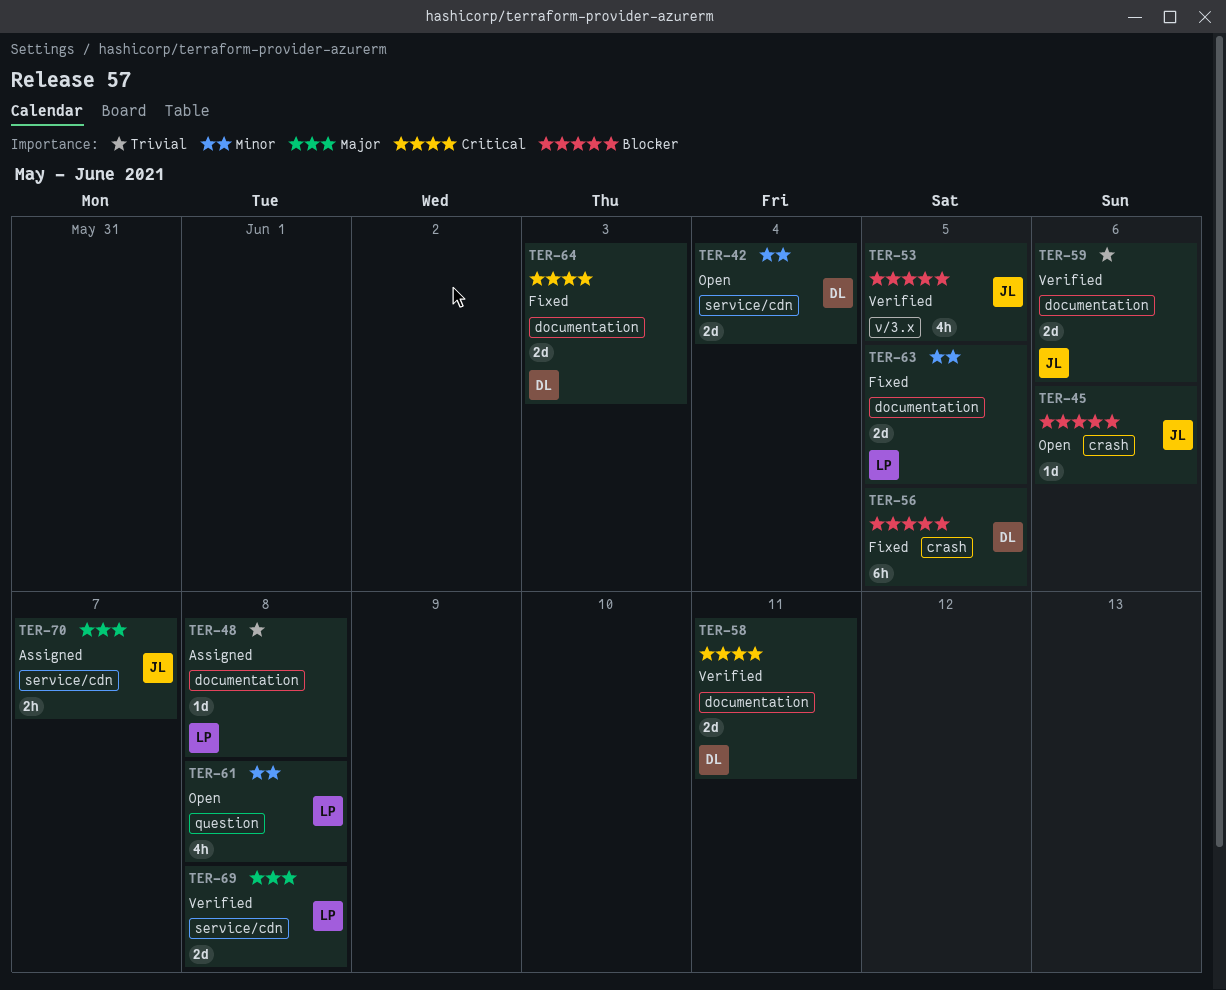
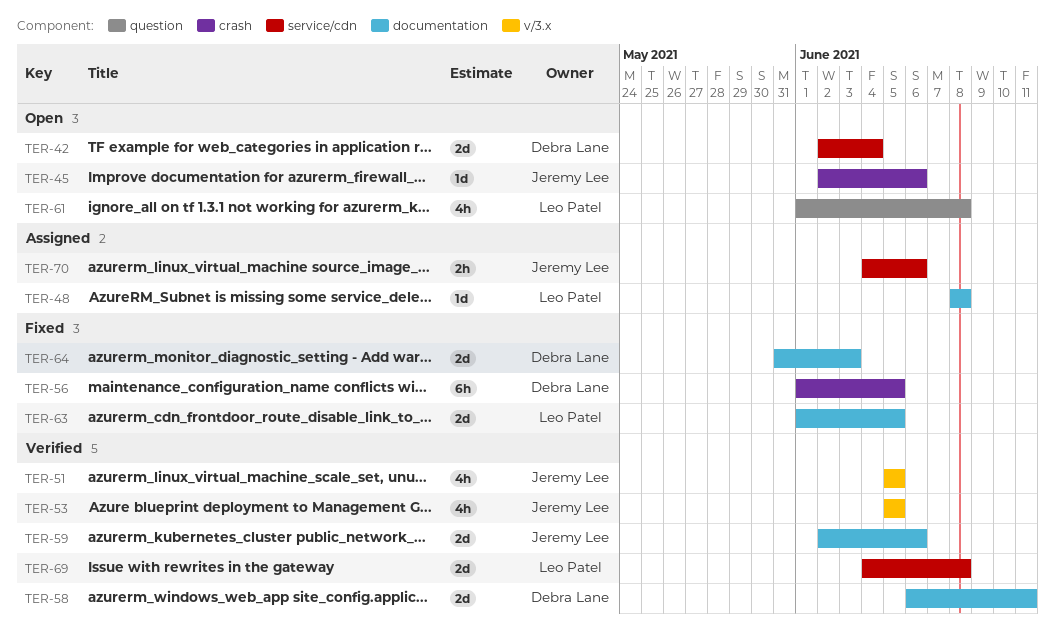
TER-51: none -> present
TER-70, due: Jun 7 -> Jun 6

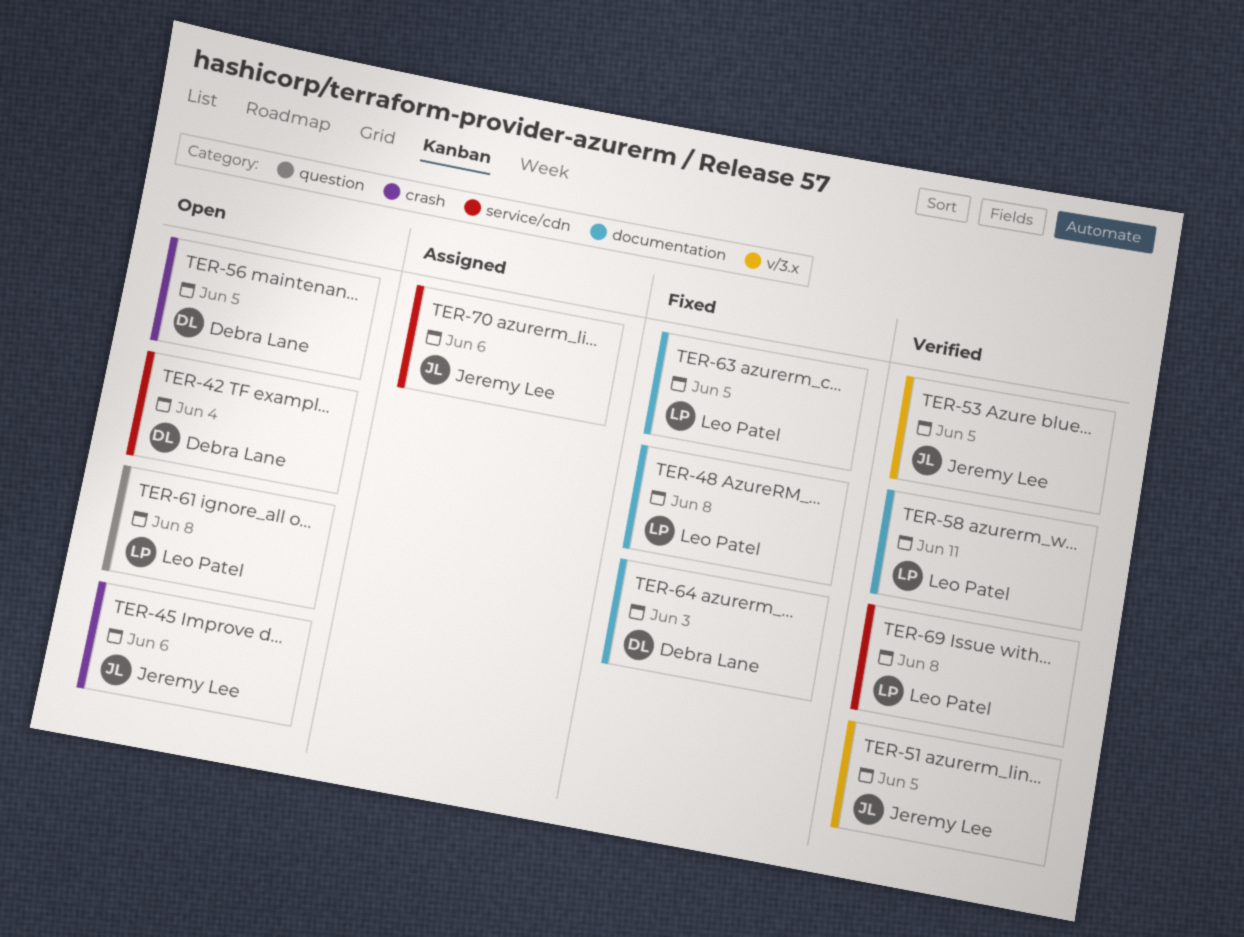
TER-48, status: Assigned -> Fixed
TER-56, status: Fixed -> Open
TER-58, owner: Debra Lane -> Leo Patel
TER-59: present -> none

